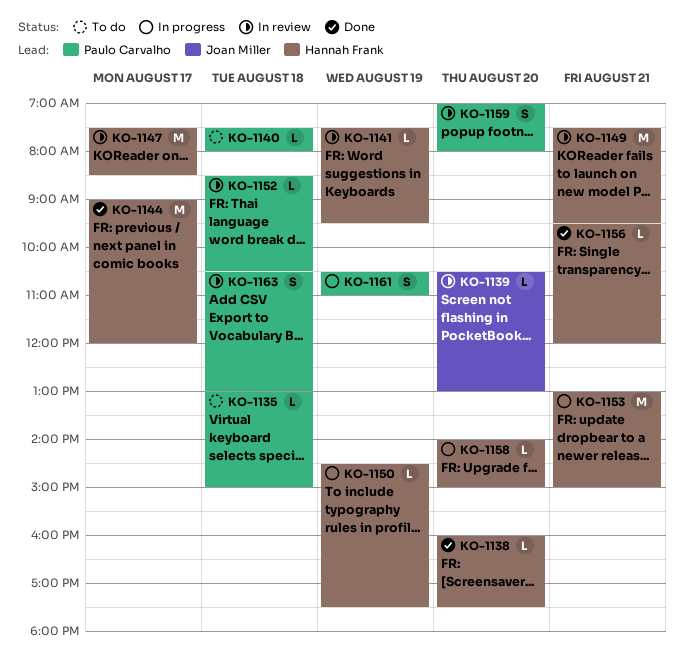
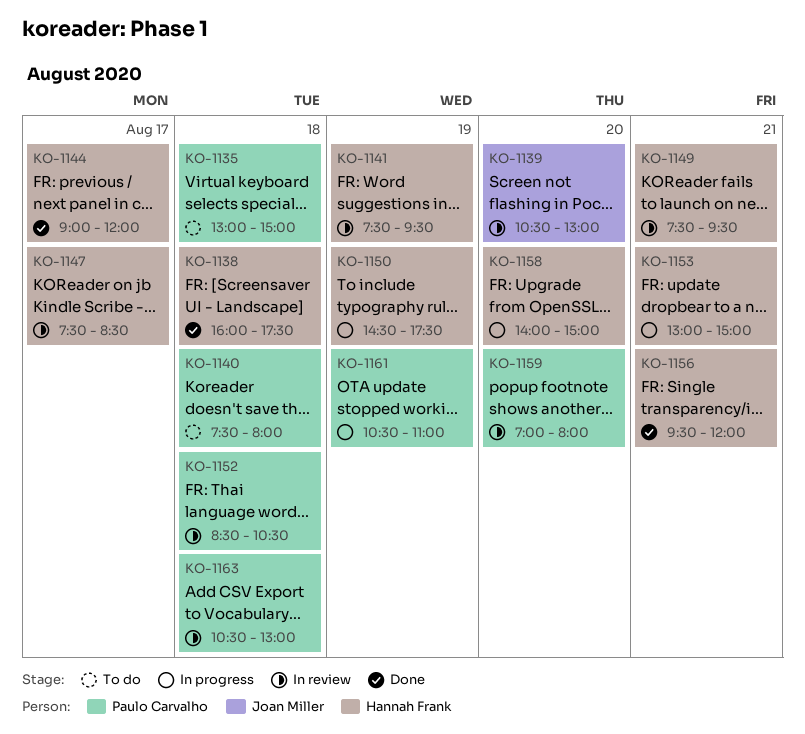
KO-1138, day: Aug 20 -> Aug 18

